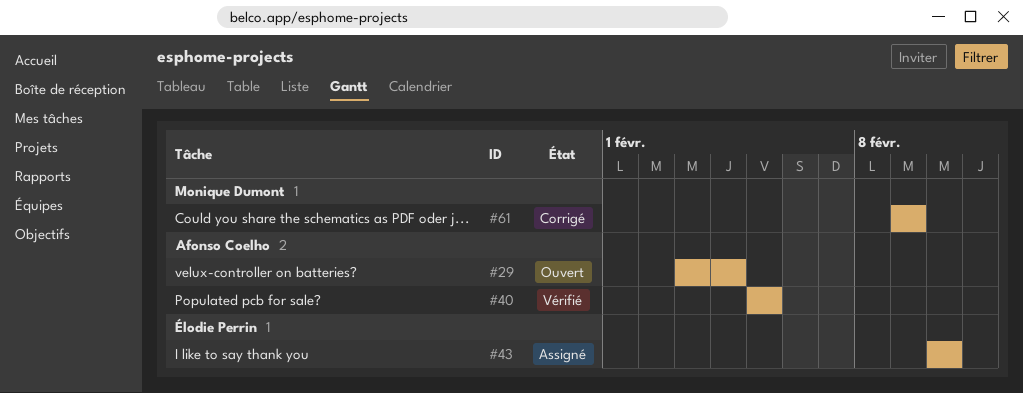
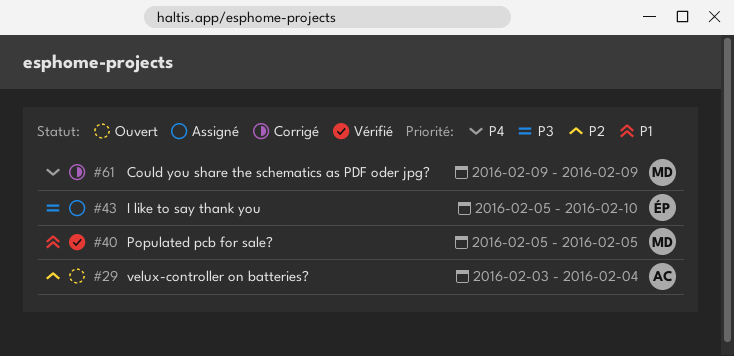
#40, owner: Afonso Coelho -> Monique Dumont
#43, start: Feb 10 -> Feb 5

